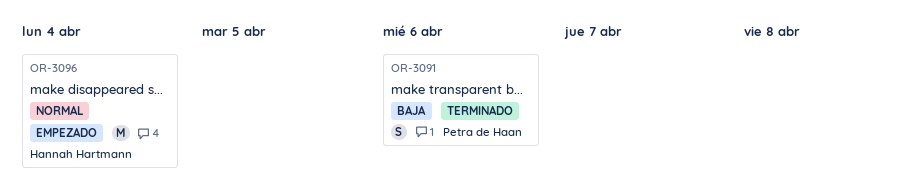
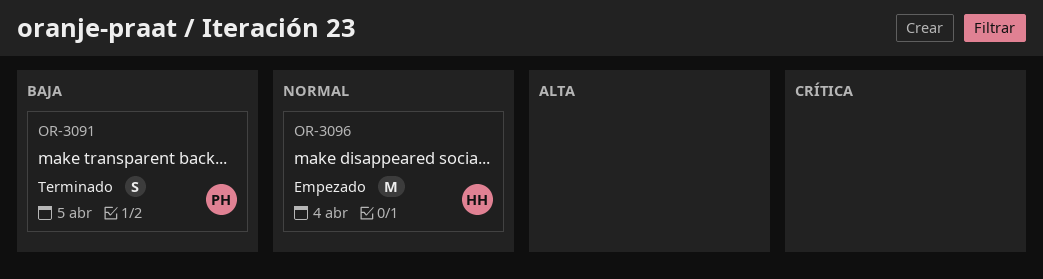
OR-3091, due: Apr 6 -> Apr 5

